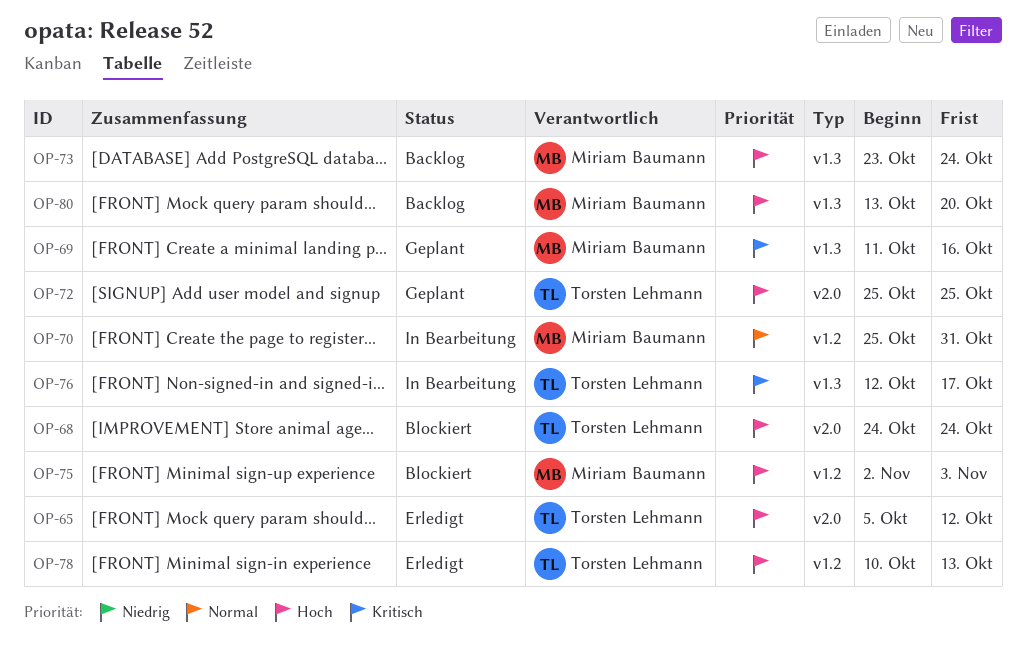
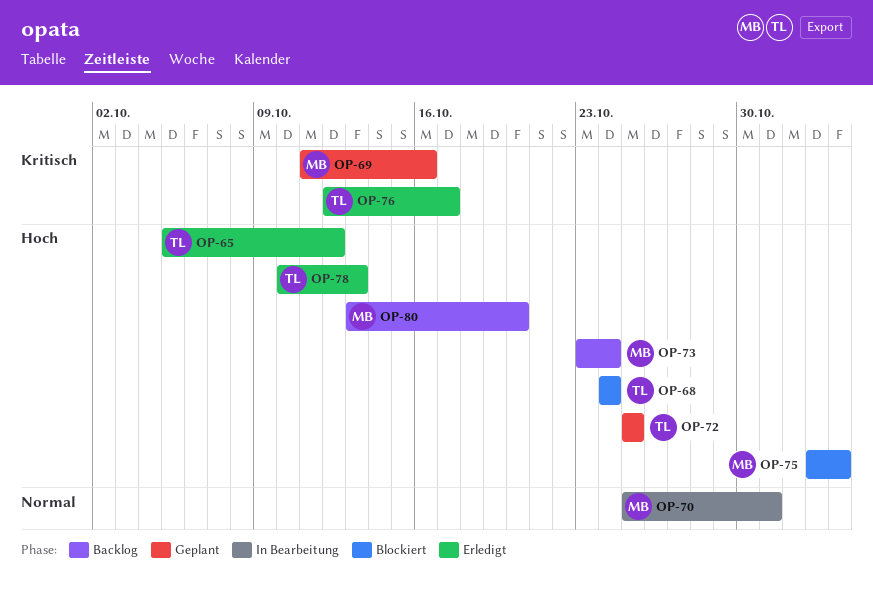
OP-76, status: In Bearbeitung -> Erledigt

